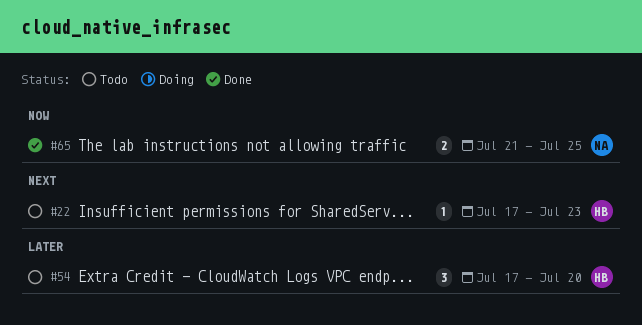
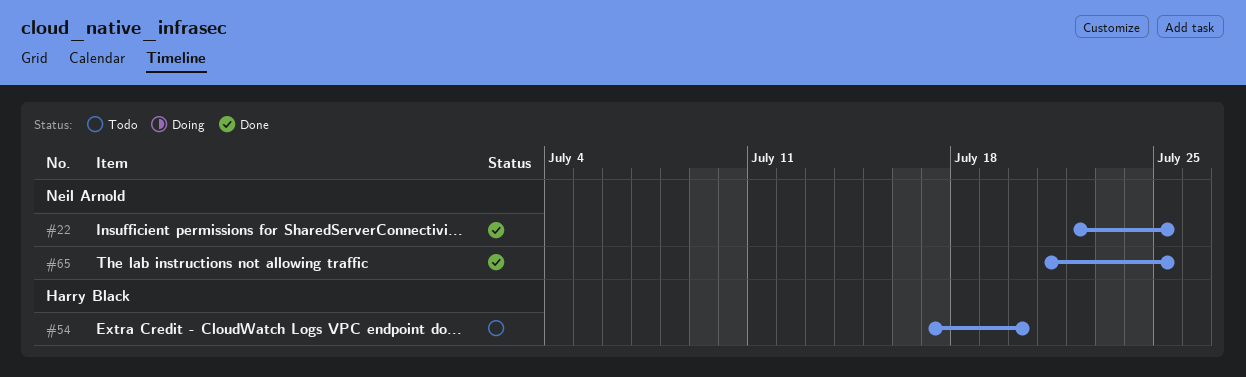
#22, status: Todo -> Done
#22, owner: Harry Black -> Neil Arnold
#22, start: Jul 17 -> Jul 22
#22, due: Jul 23 -> Jul 25

